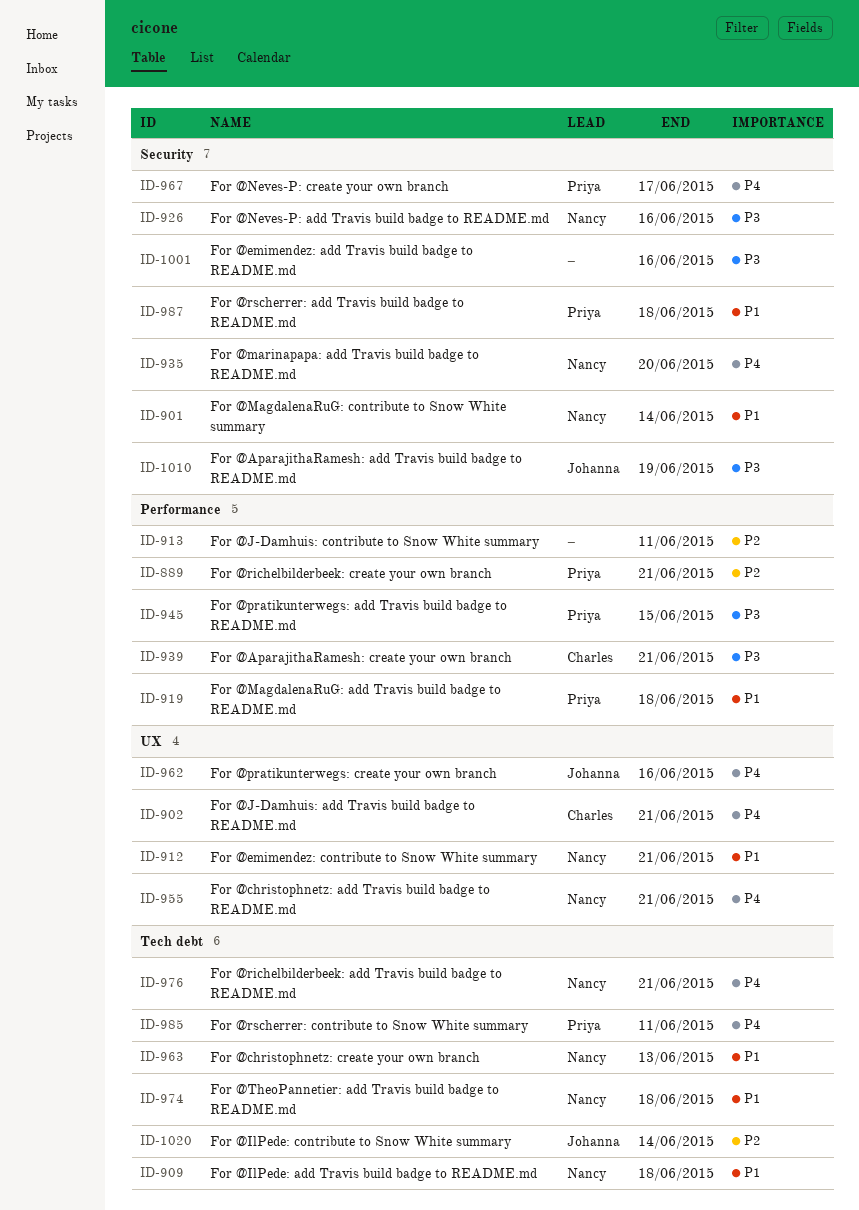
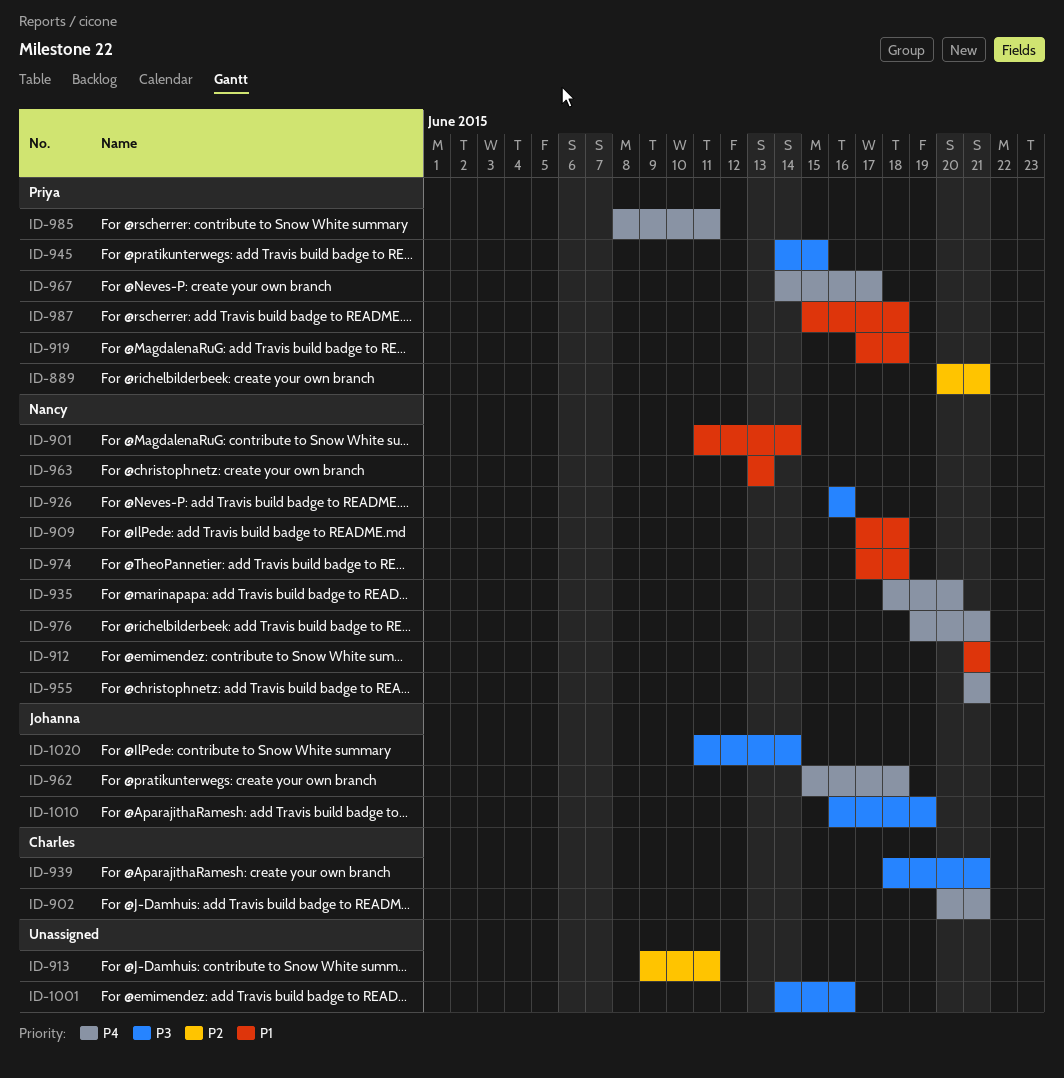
ID-962, due: Jun 16 -> Jun 18
ID-1020, priority: P2 -> P3

